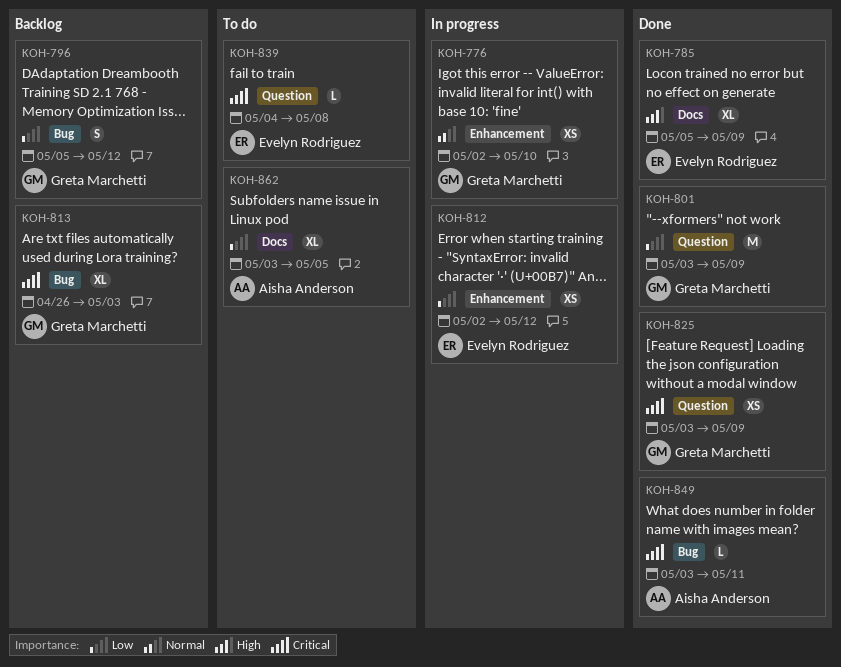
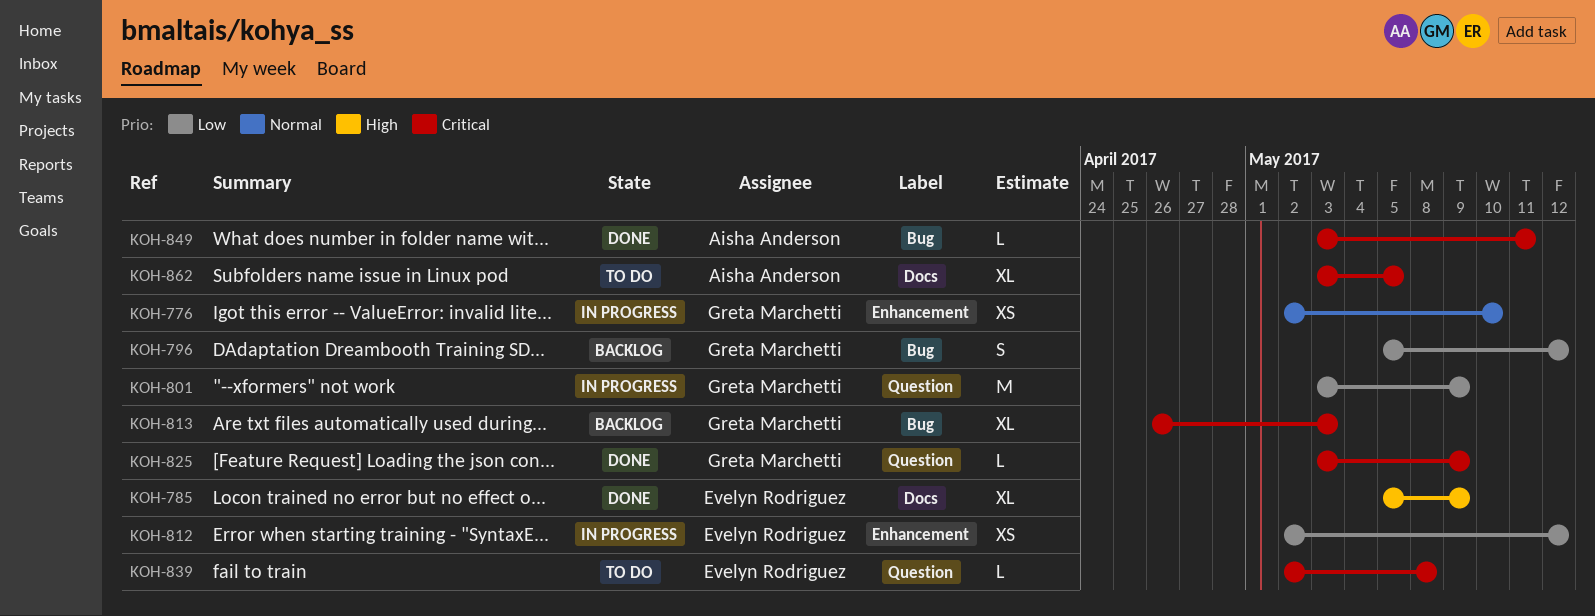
KOH-801, status: Done -> In progress
KOH-825, estimate: XS -> L
KOH-839, start: May 4 -> May 2
KOH-862, priority: Low -> Critical

